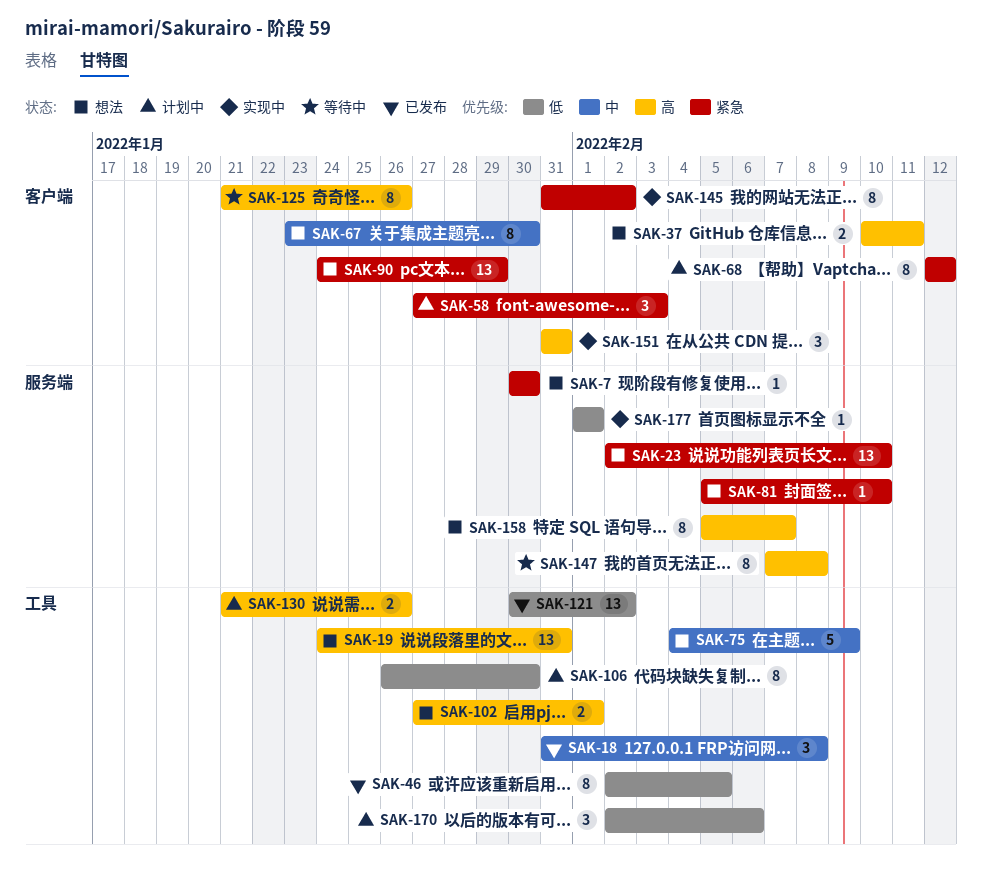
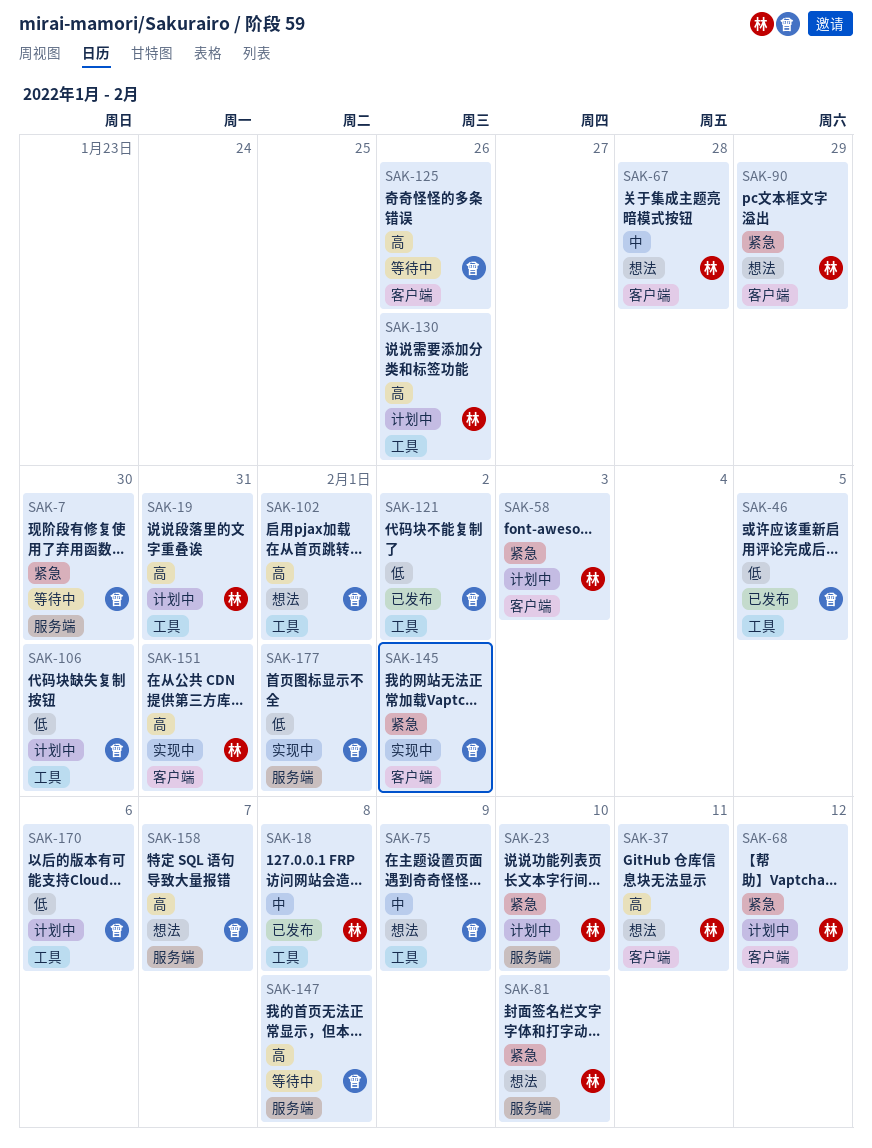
SAK-7, status: 想法 -> 等待中
SAK-19, status: 想法 -> 计划中
SAK-23, status: 想法 -> 计划中
SAK-67, due: Jan 30 -> Jan 28

